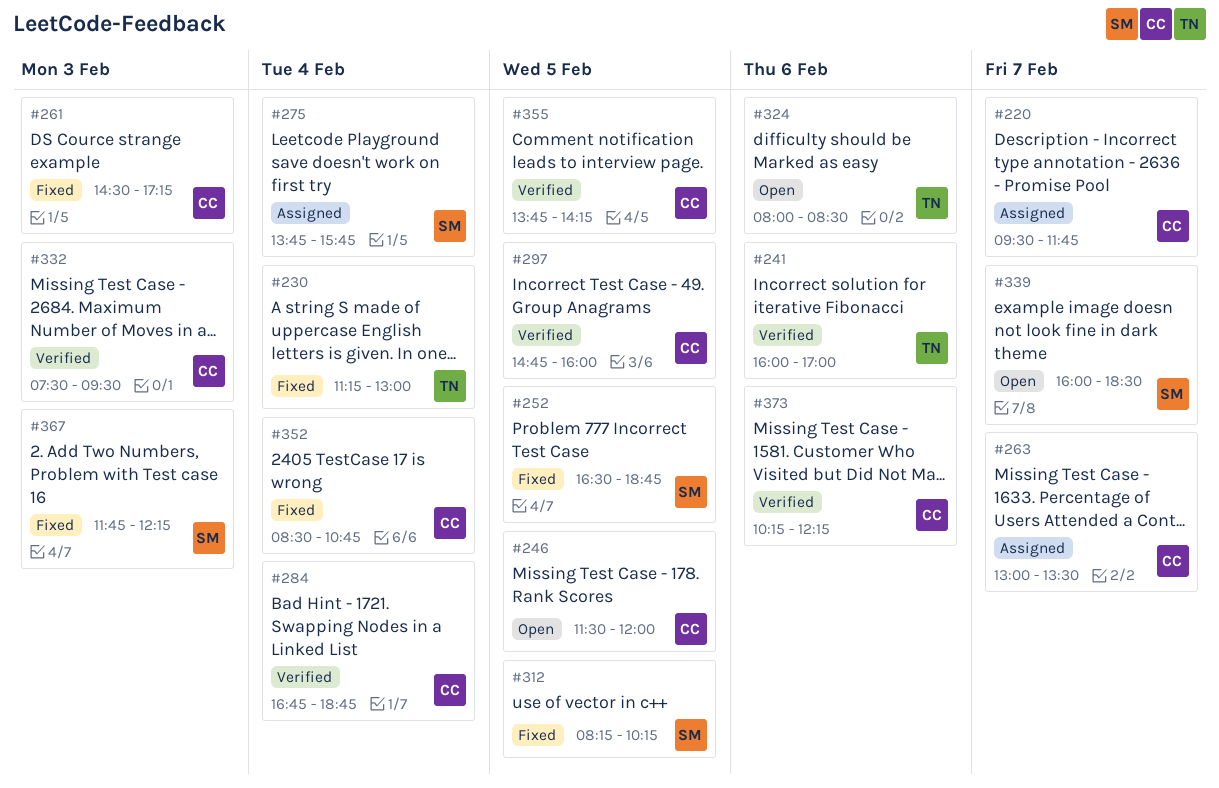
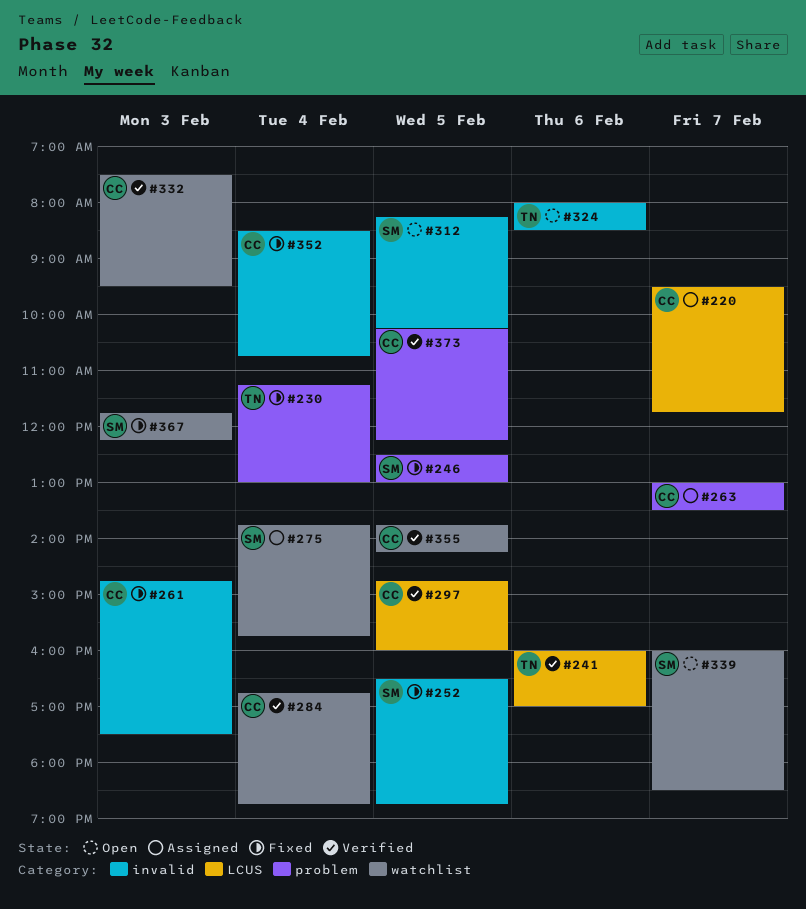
#246, status: Open -> Fixed
#246, owner: CC -> SM
#246, begins: 11:30 -> 12:30
#246, ends: 12:00 -> 13:00
#261, begins: 14:30 -> 14:45
#261, ends: 17:15 -> 17:30
#312, status: Fixed -> Open
#373, day: Feb 6 -> Feb 5

